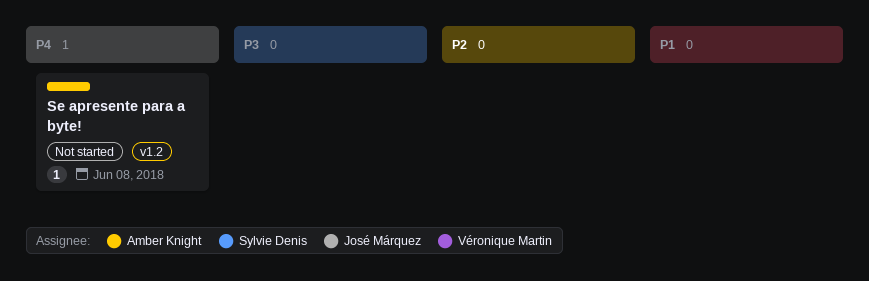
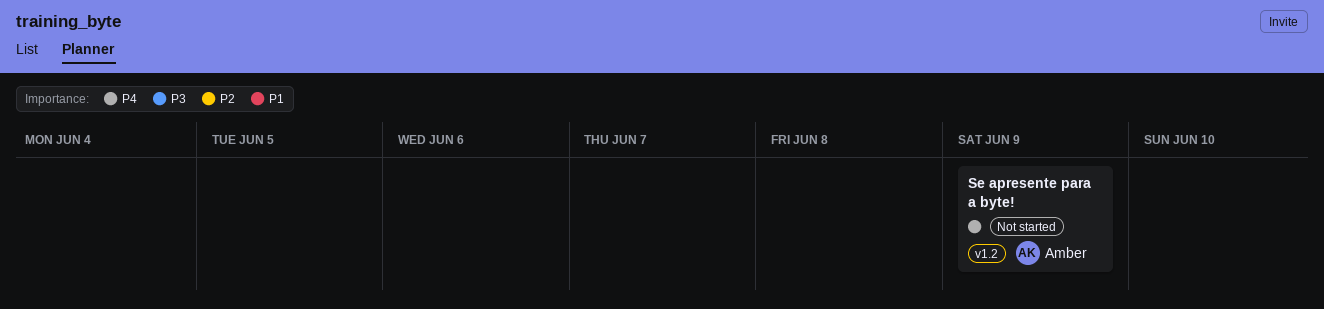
Se apresente para a byte!, due: Jun 8 -> Jun 9

